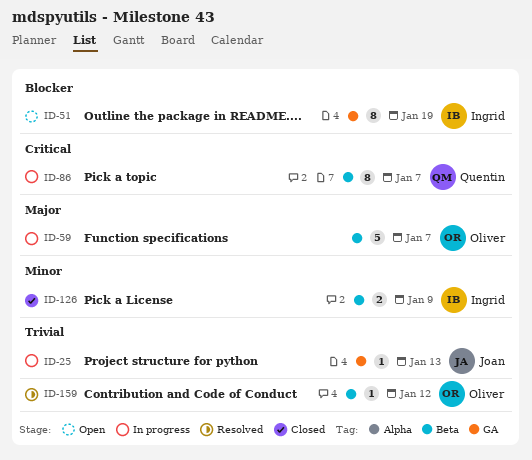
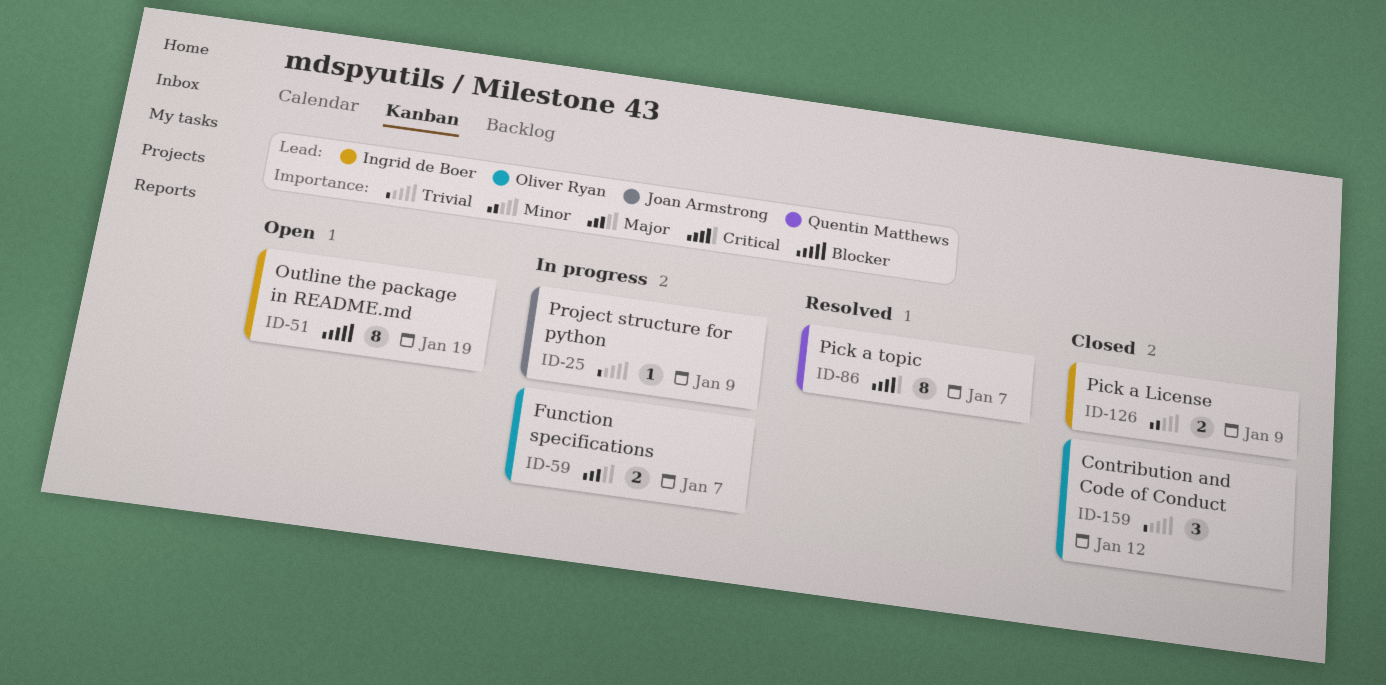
ID-25, due: Jan 13 -> Jan 9
ID-59, estimate: 5 -> 2
ID-86, status: In progress -> Resolved
ID-159, status: Resolved -> Closed
ID-159, estimate: 1 -> 3

